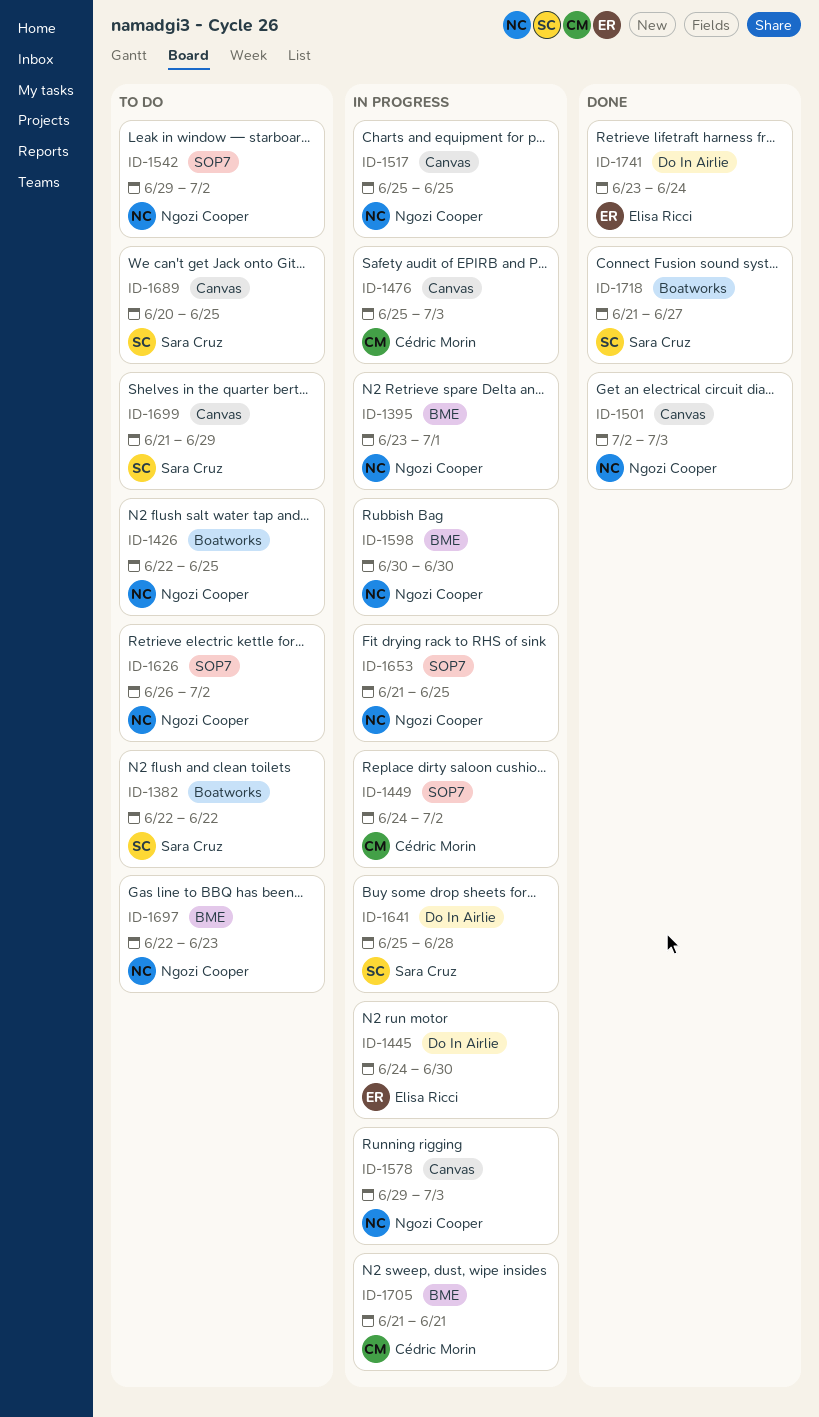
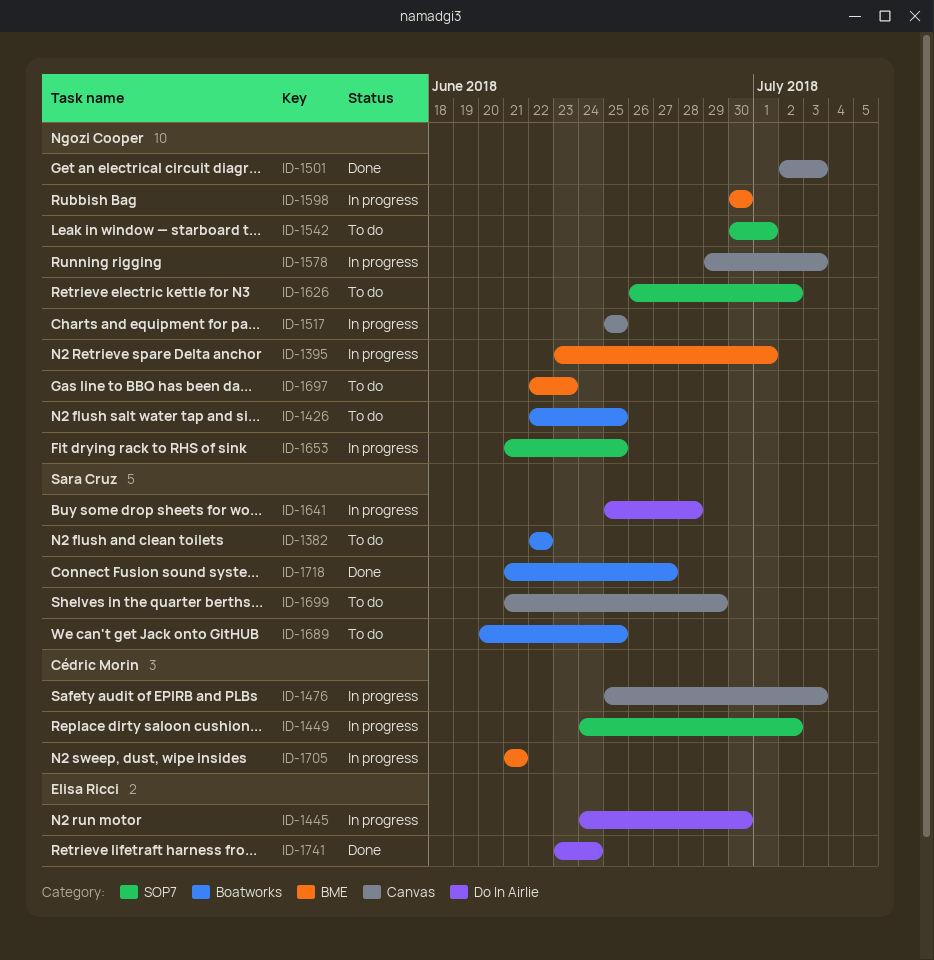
ID-1542, start: Jun 29 -> Jun 30
ID-1542, due: Jul 2 -> Jul 1
ID-1689, label: Canvas -> Boatworks

